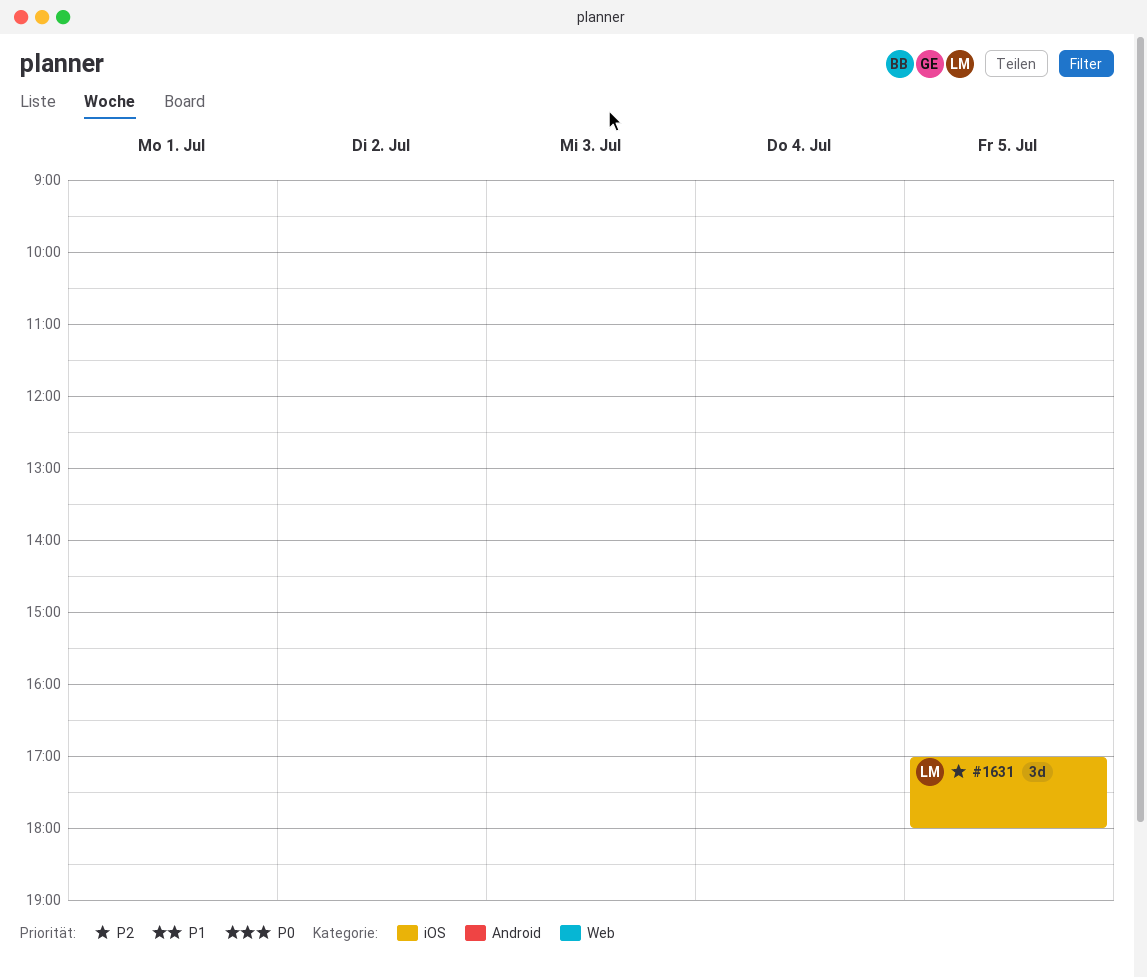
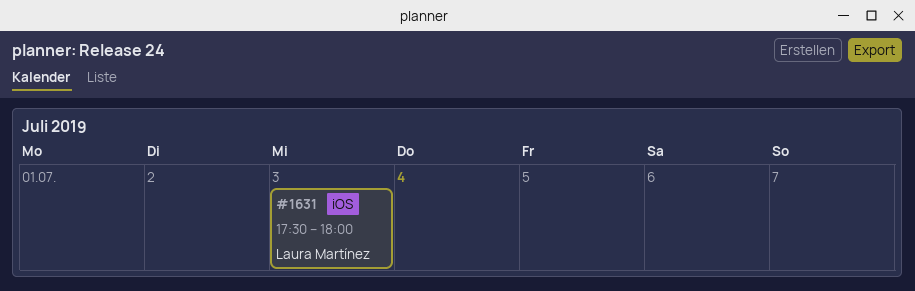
#1631, day: Jul 5 -> Jul 3
#1631, begins: 17:00 -> 17:30

